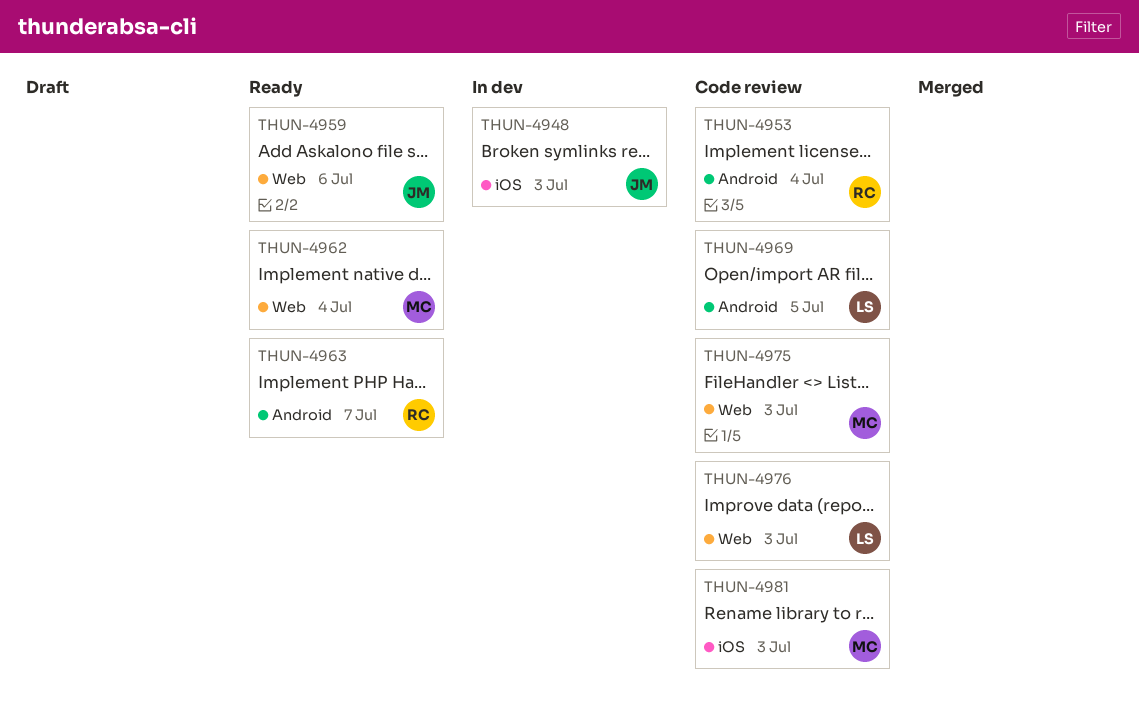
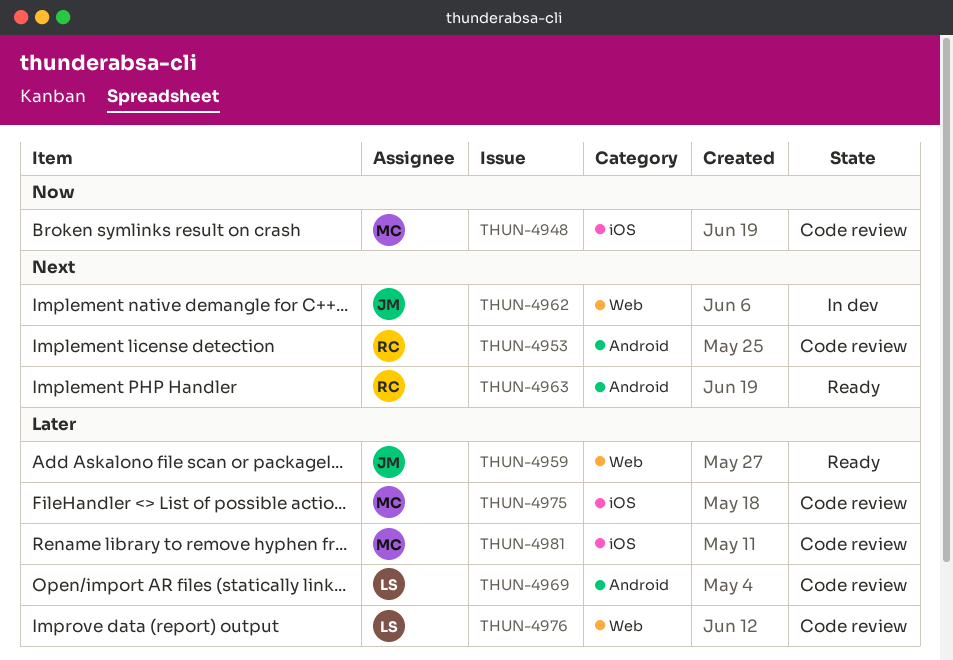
THUN-4948, status: In dev -> Code review
THUN-4948, owner: JM -> MC
THUN-4962, status: Ready -> In dev
THUN-4962, owner: MC -> JM
THUN-4975, label: Web -> iOS

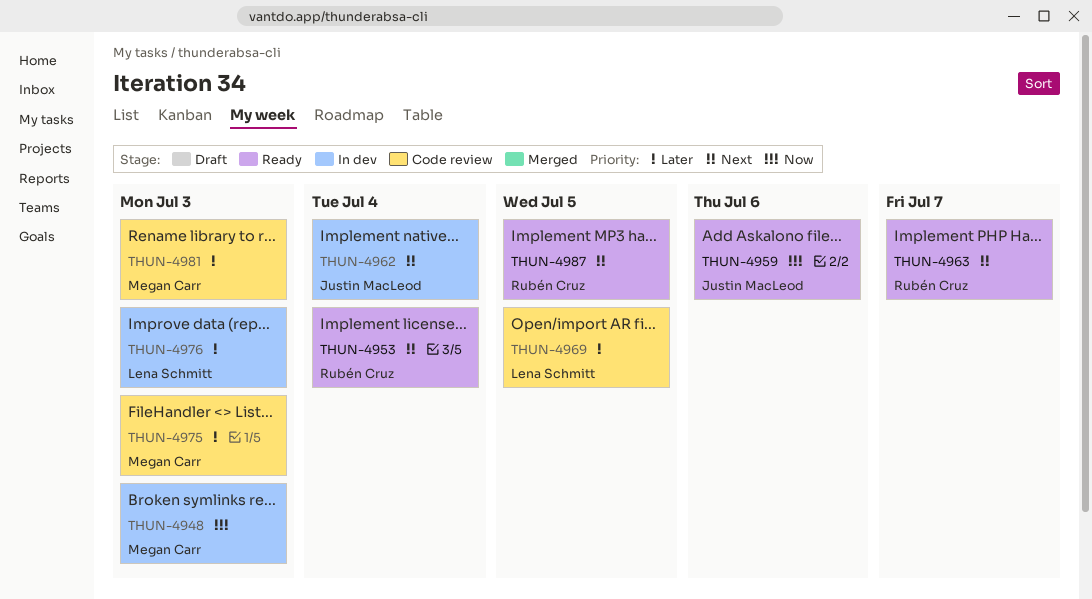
THUN-4948, status: Code review -> In dev
THUN-4953, status: Code review -> Ready
THUN-4959, priority: Later -> Now
THUN-4976, status: Code review -> In dev
THUN-4987: none -> present

